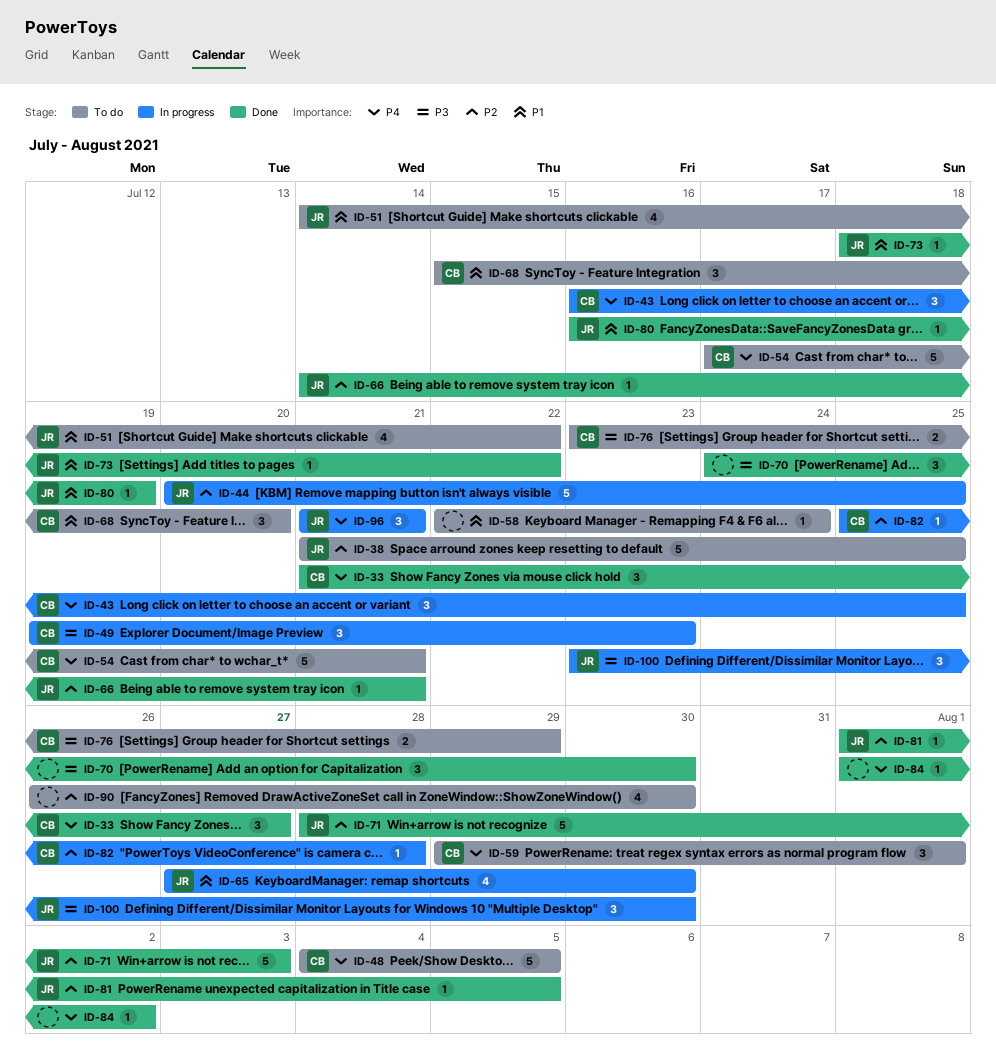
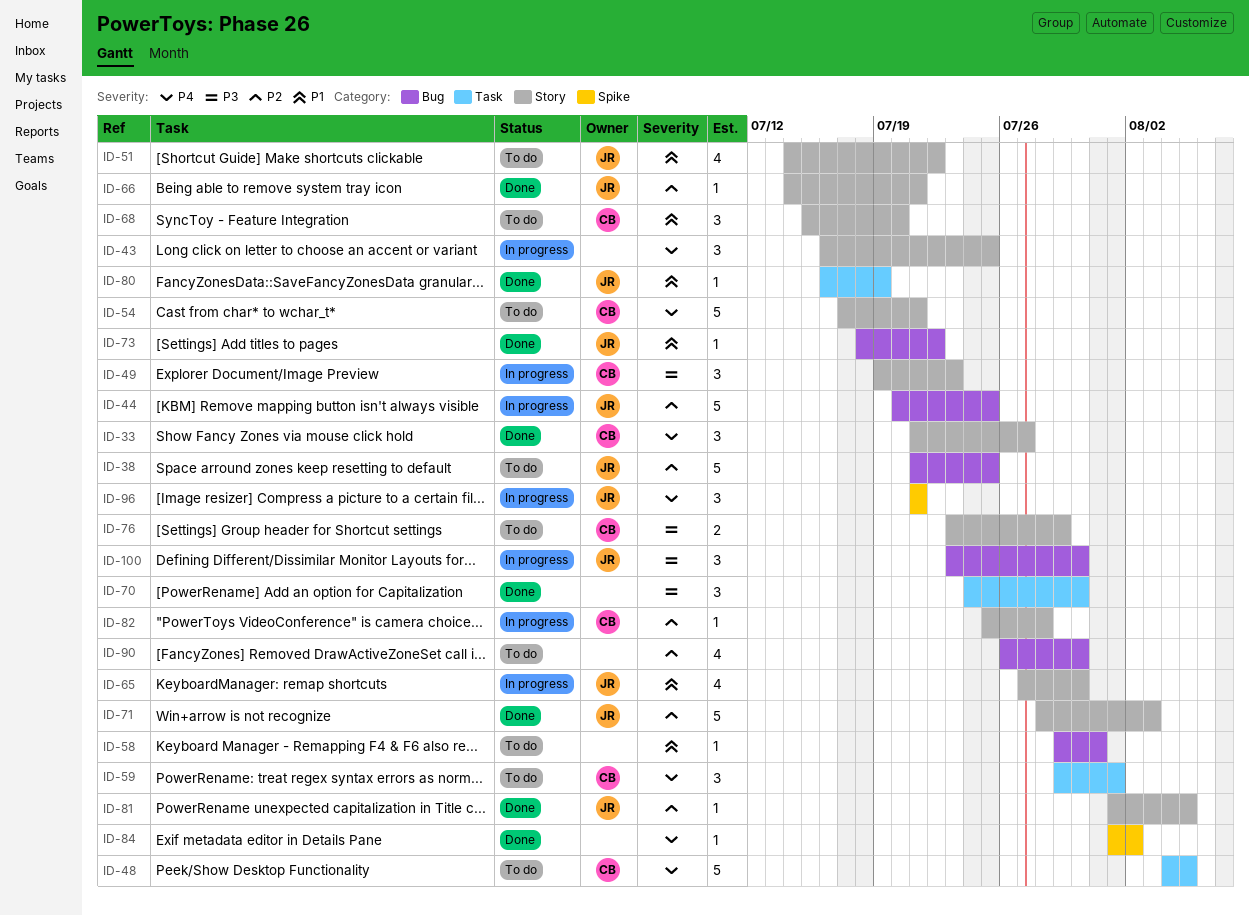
ID-43, owner: CB -> none
ID-58, start: Jul 22 -> Jul 29
ID-58, due: Jul 24 -> Jul 31

